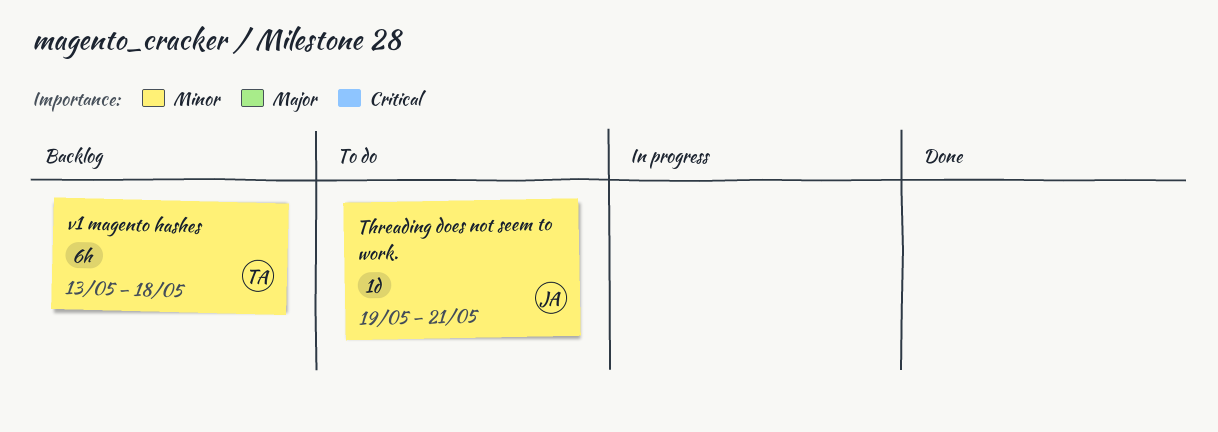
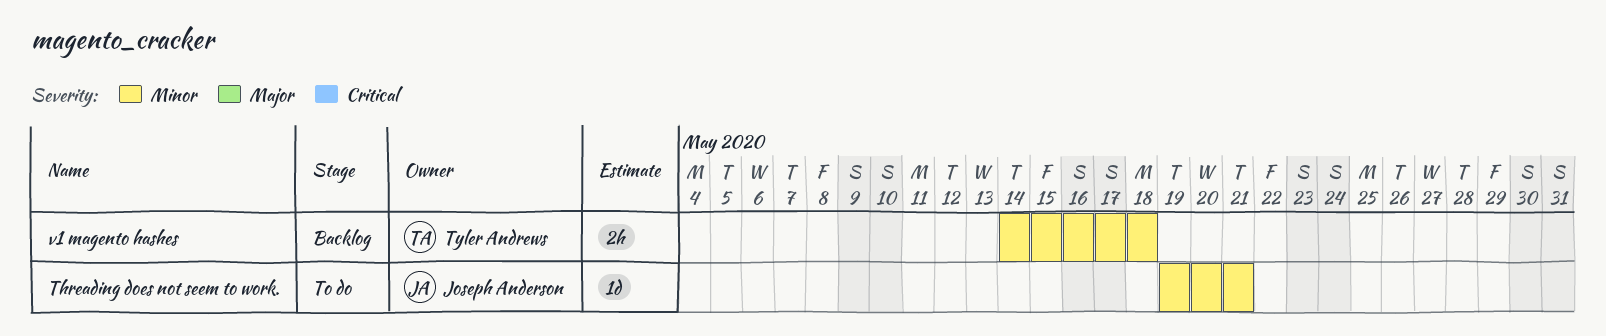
v1 magento hashes, estimate: 6h -> 2h
v1 magento hashes, start: May 13 -> May 14

